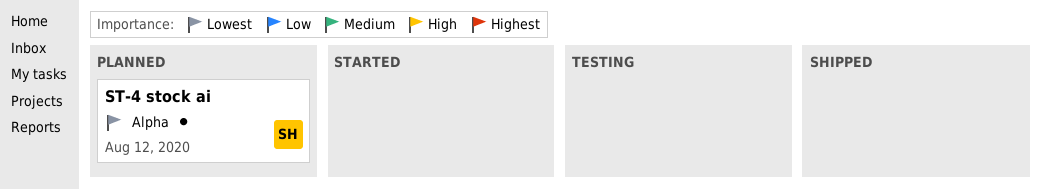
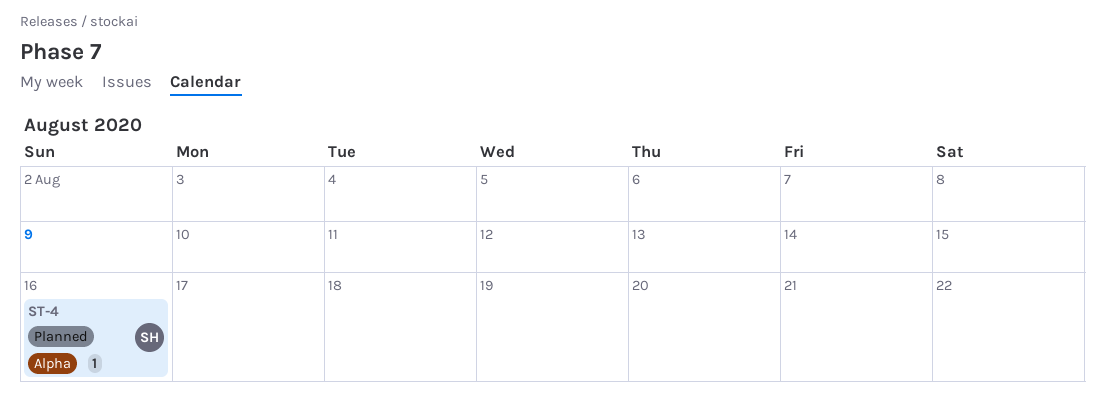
ST-4, due: Aug 12 -> Aug 16

